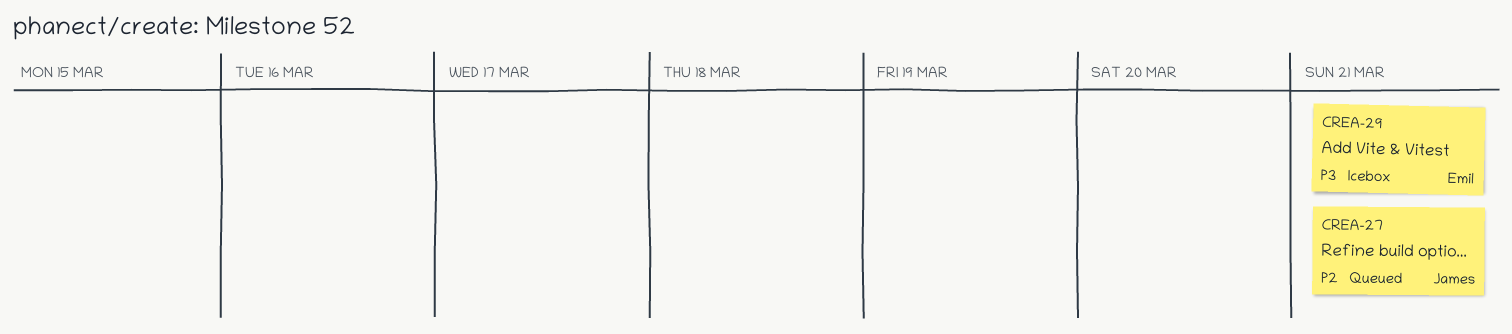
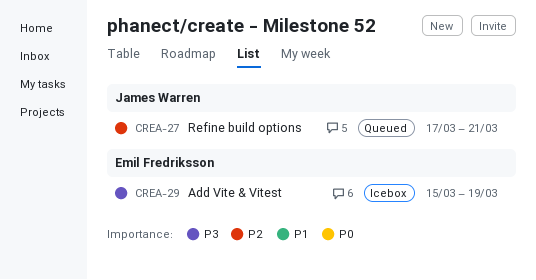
CREA-29, due: Mar 21 -> Mar 19

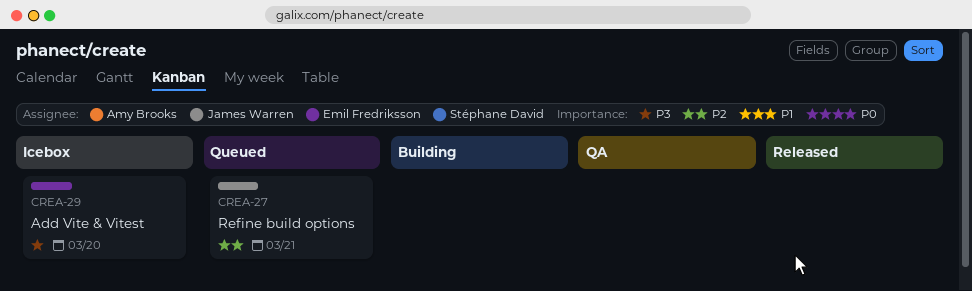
CREA-29, due: Mar 19 -> Mar 20

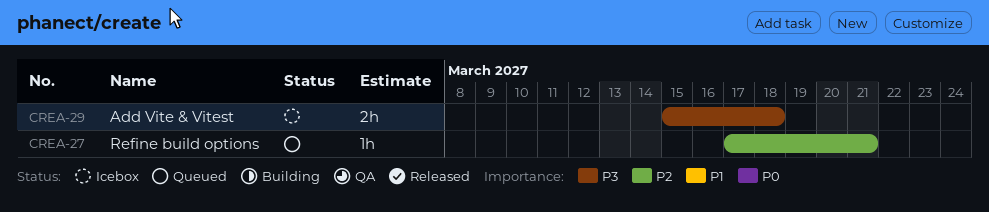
CREA-29, due: Mar 20 -> Mar 18

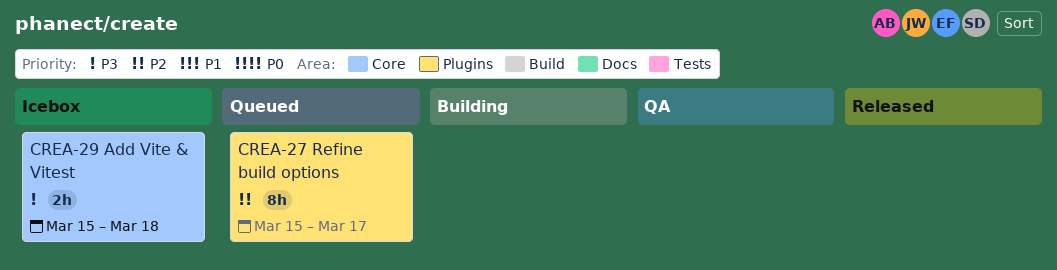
CREA-27, estimate: 1h -> 8h
CREA-27, start: Mar 17 -> Mar 15
CREA-27, due: Mar 21 -> Mar 17

